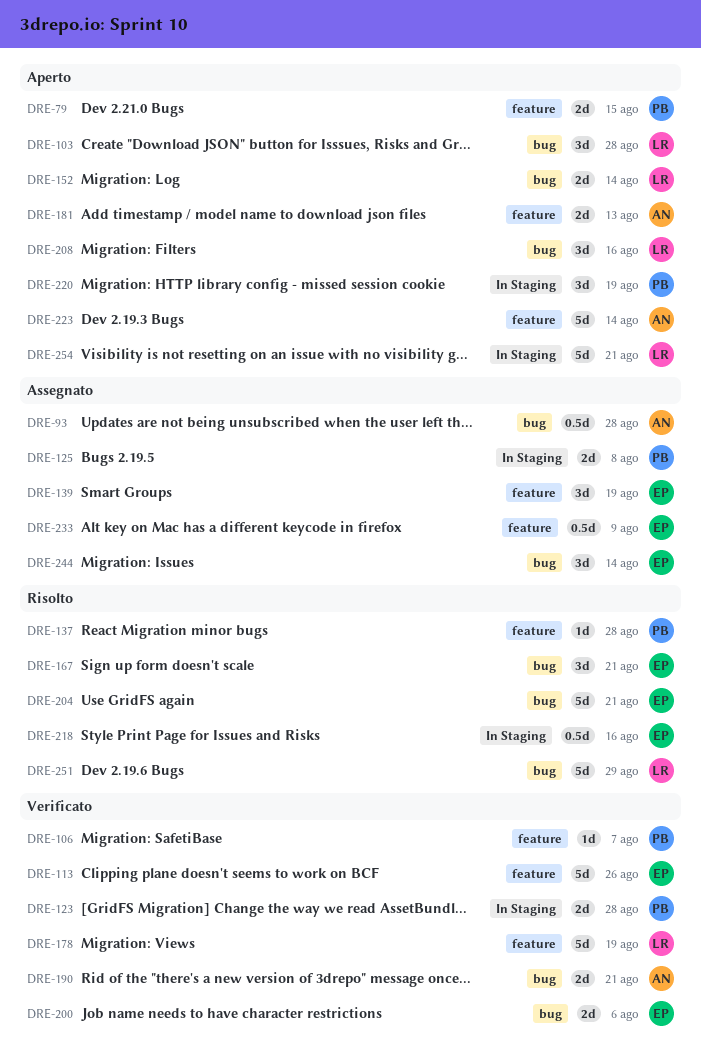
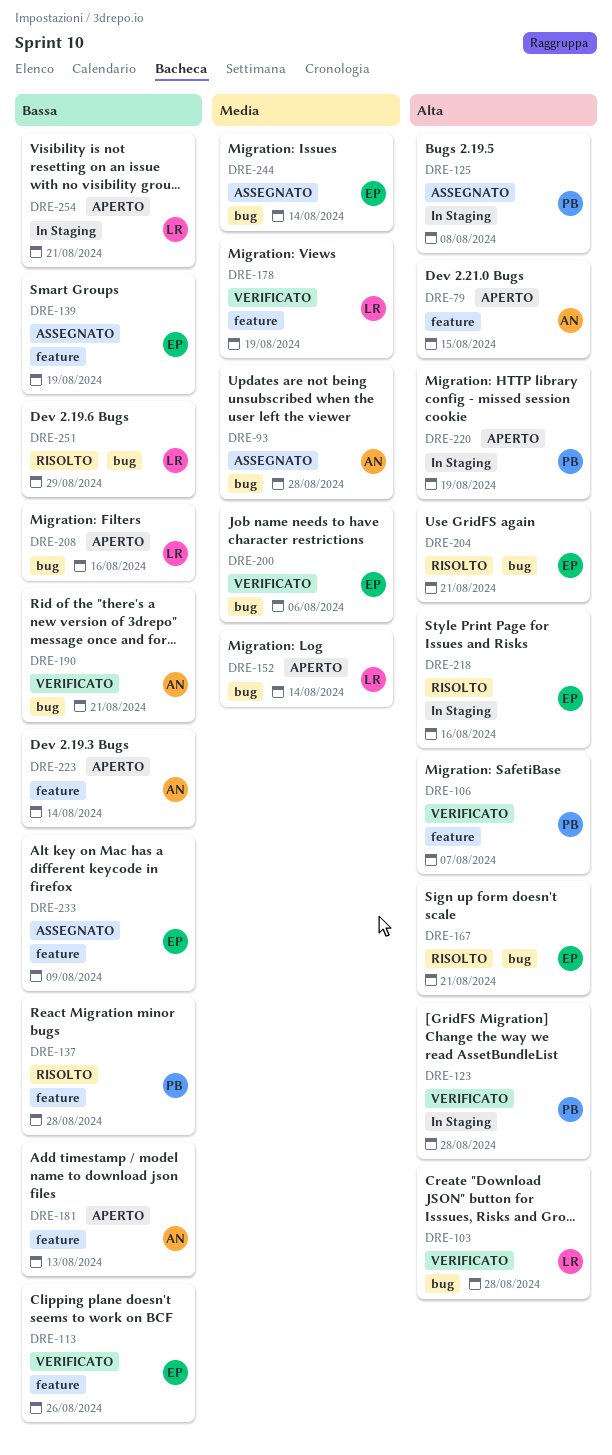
DRE-79, owner: PB -> AN
DRE-103, status: Aperto -> Verificato

